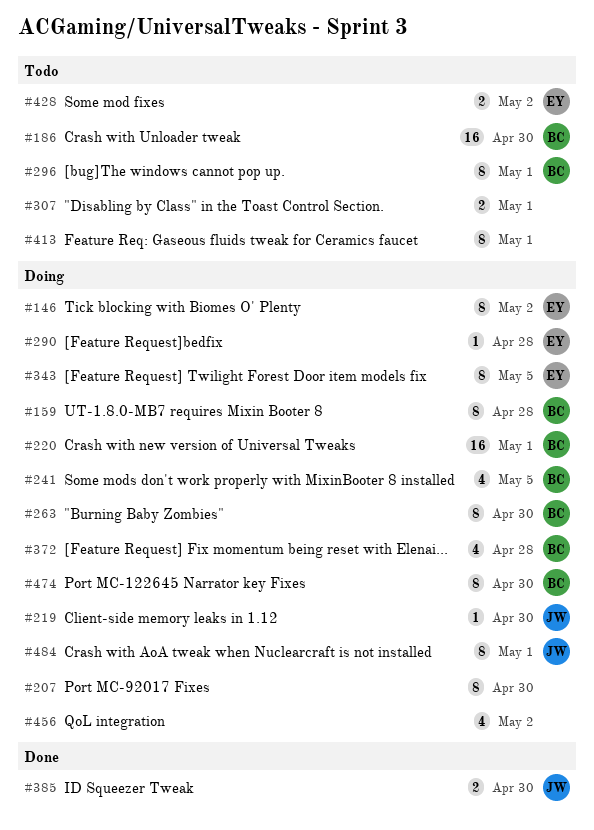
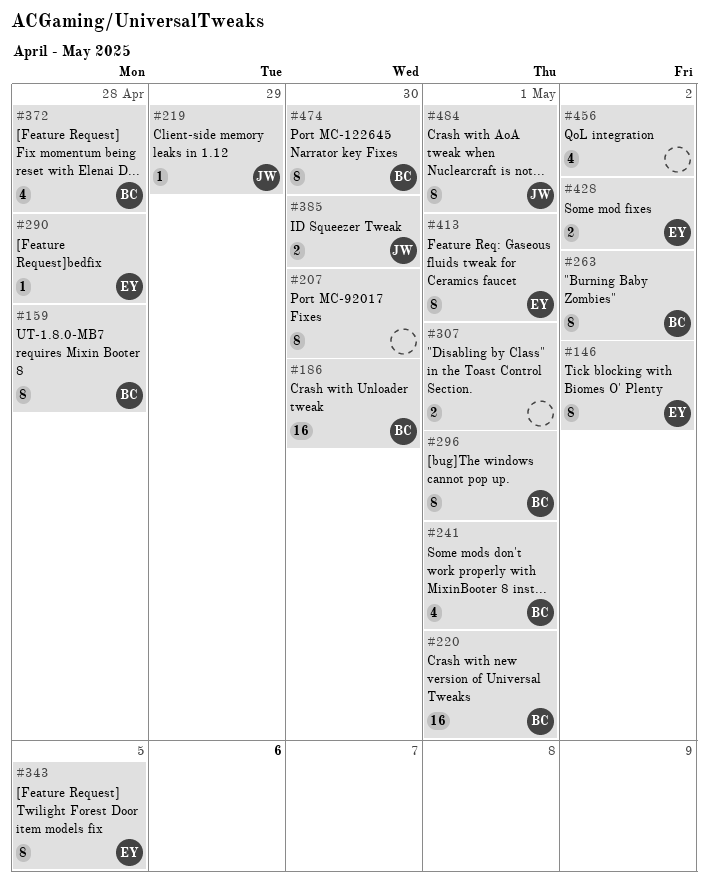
#219, due: Apr 30 -> Apr 29
#241, due: May 5 -> May 1
#263, due: Apr 30 -> May 2
#413, owner: none -> EY

